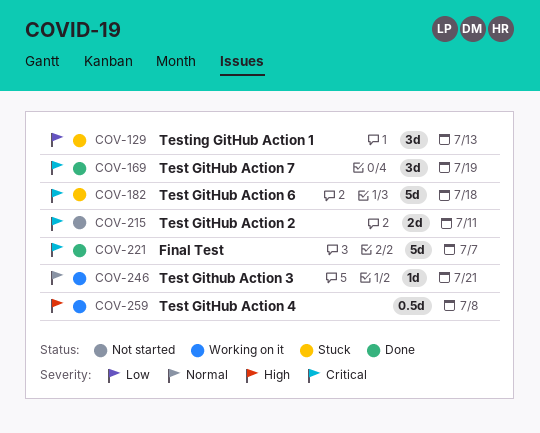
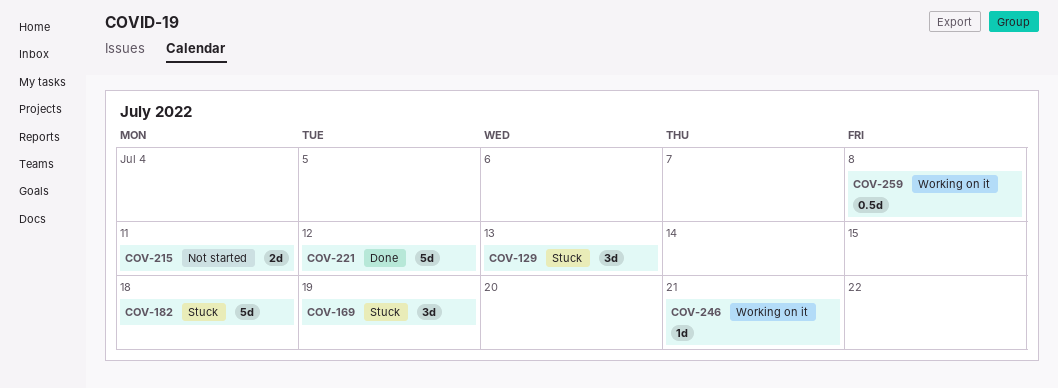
COV-169, status: Done -> Stuck
COV-221, due: Jul 7 -> Jul 12

